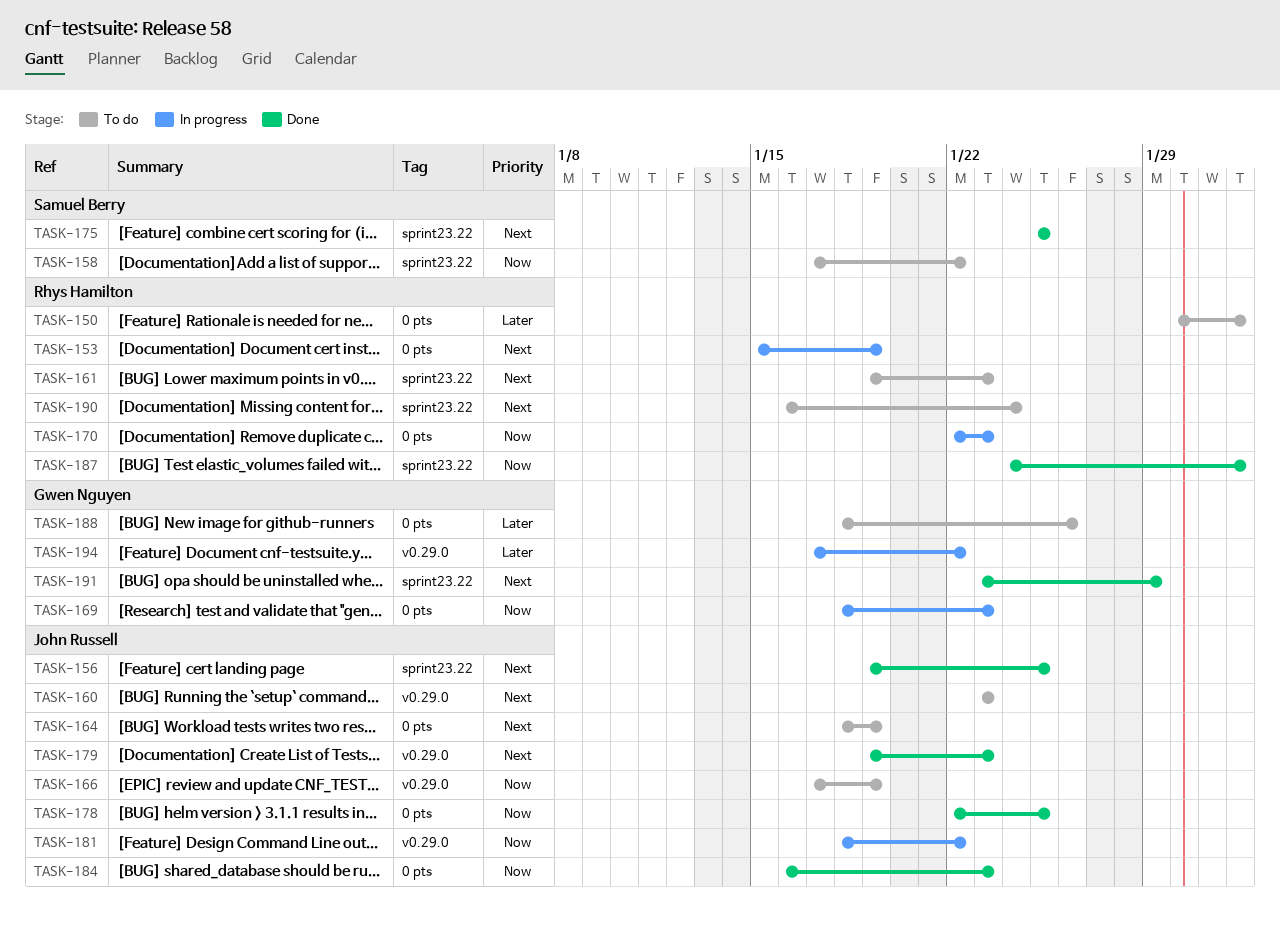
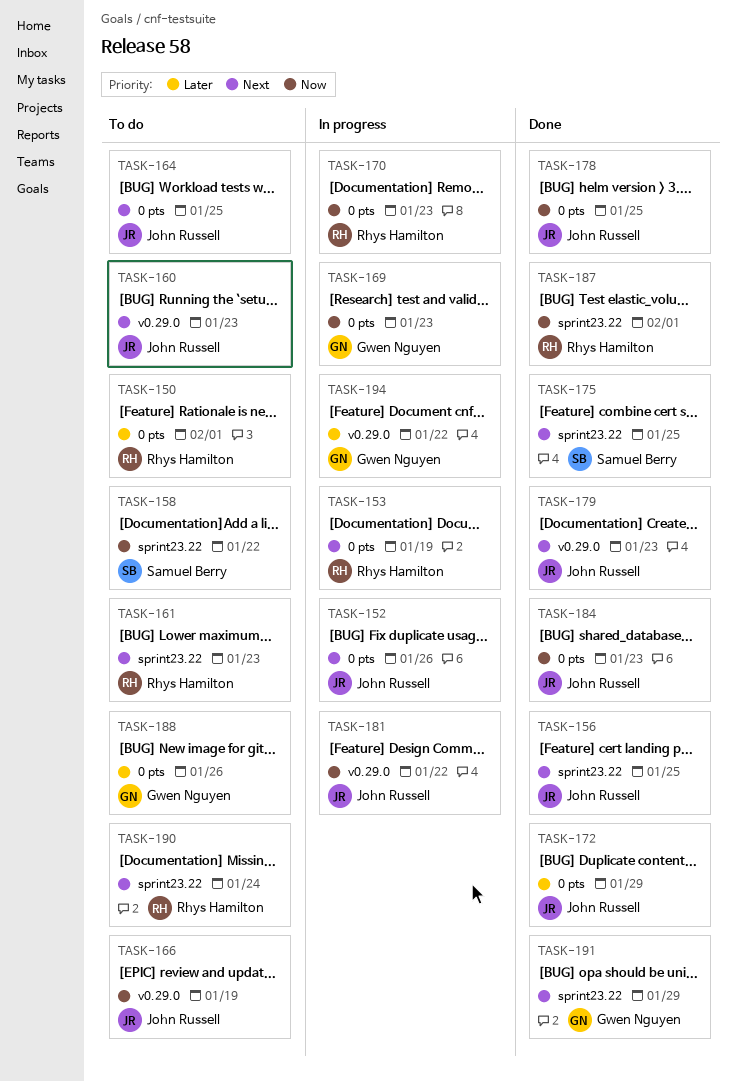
TASK-152: none -> present
TASK-164, due: Jan 19 -> Jan 25
TASK-172: none -> present

